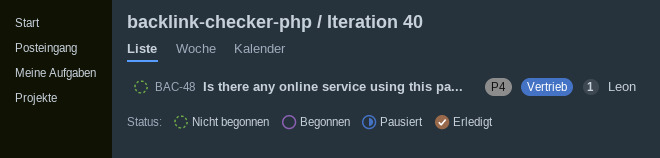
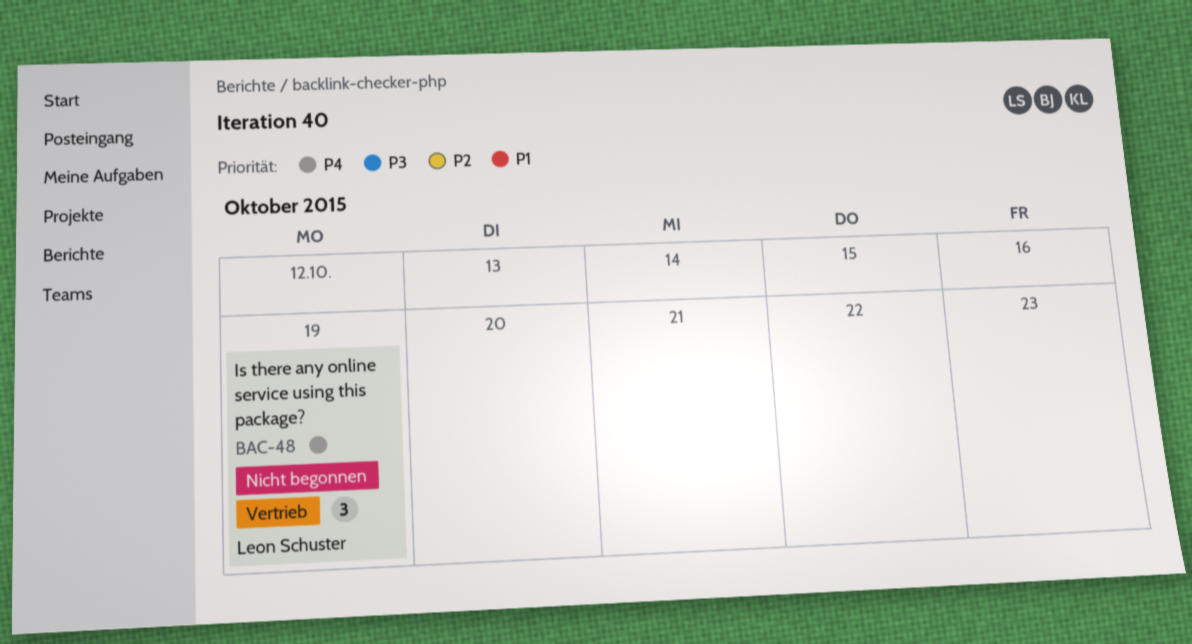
BAC-48, estimate: 1 -> 3

